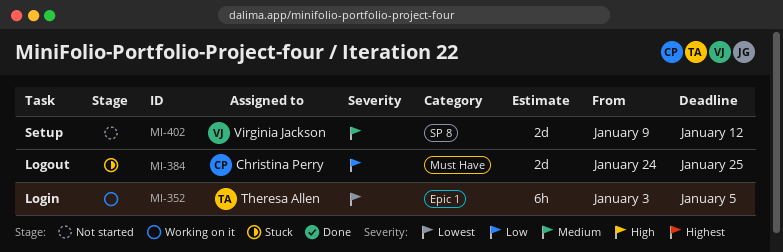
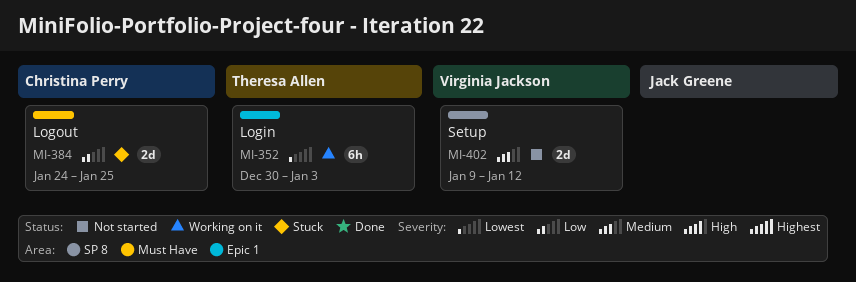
MI-352, start: Jan 3 -> Dec 30
MI-352, due: Jan 5 -> Jan 3

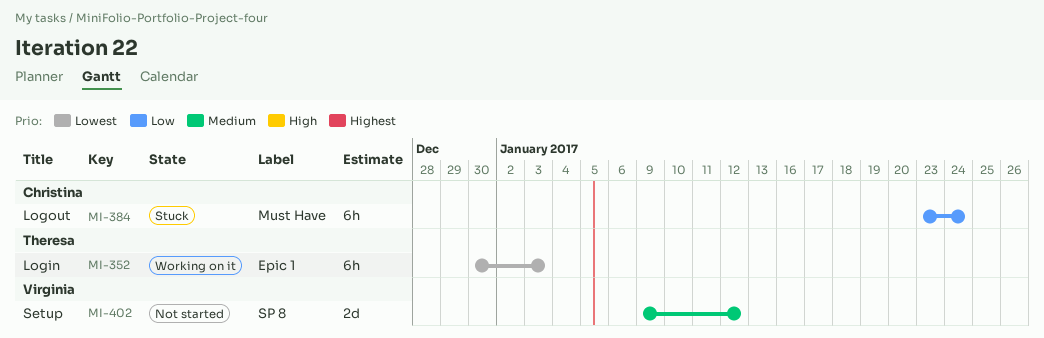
MI-384, estimate: 2d -> 6h
MI-384, start: Jan 24 -> Jan 23
MI-384, due: Jan 25 -> Jan 24

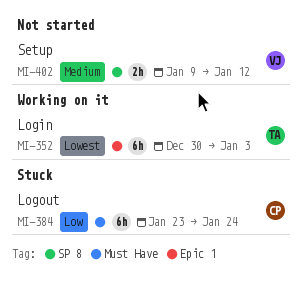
MI-402, estimate: 2d -> 2h

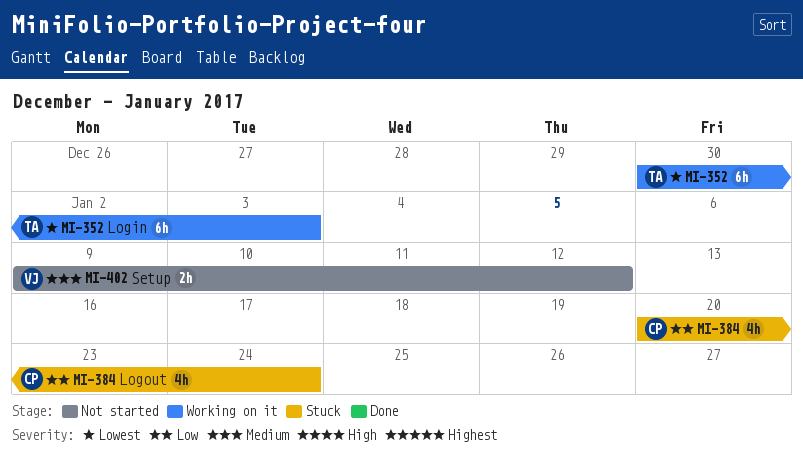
MI-384, estimate: 6h -> 4h
MI-384, start: Jan 23 -> Jan 20

